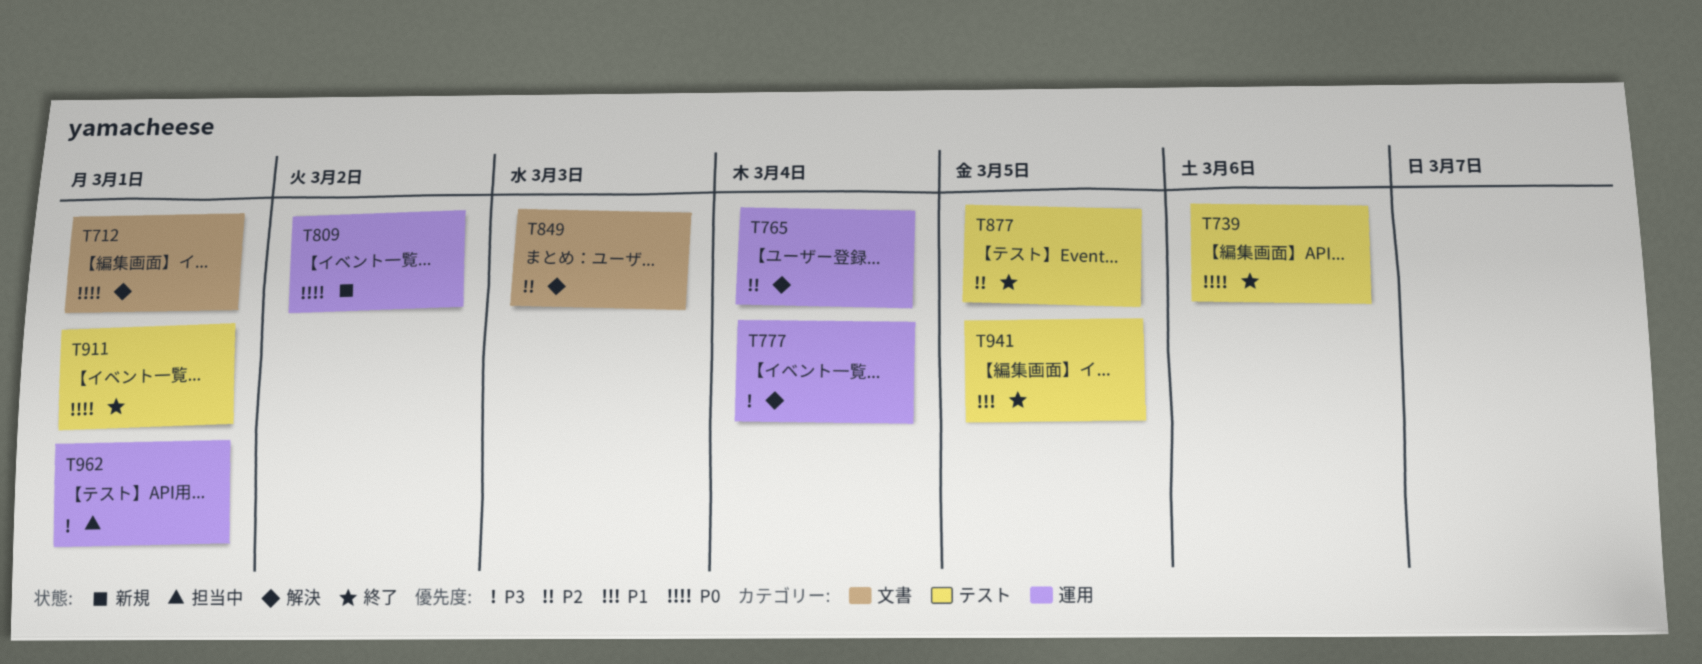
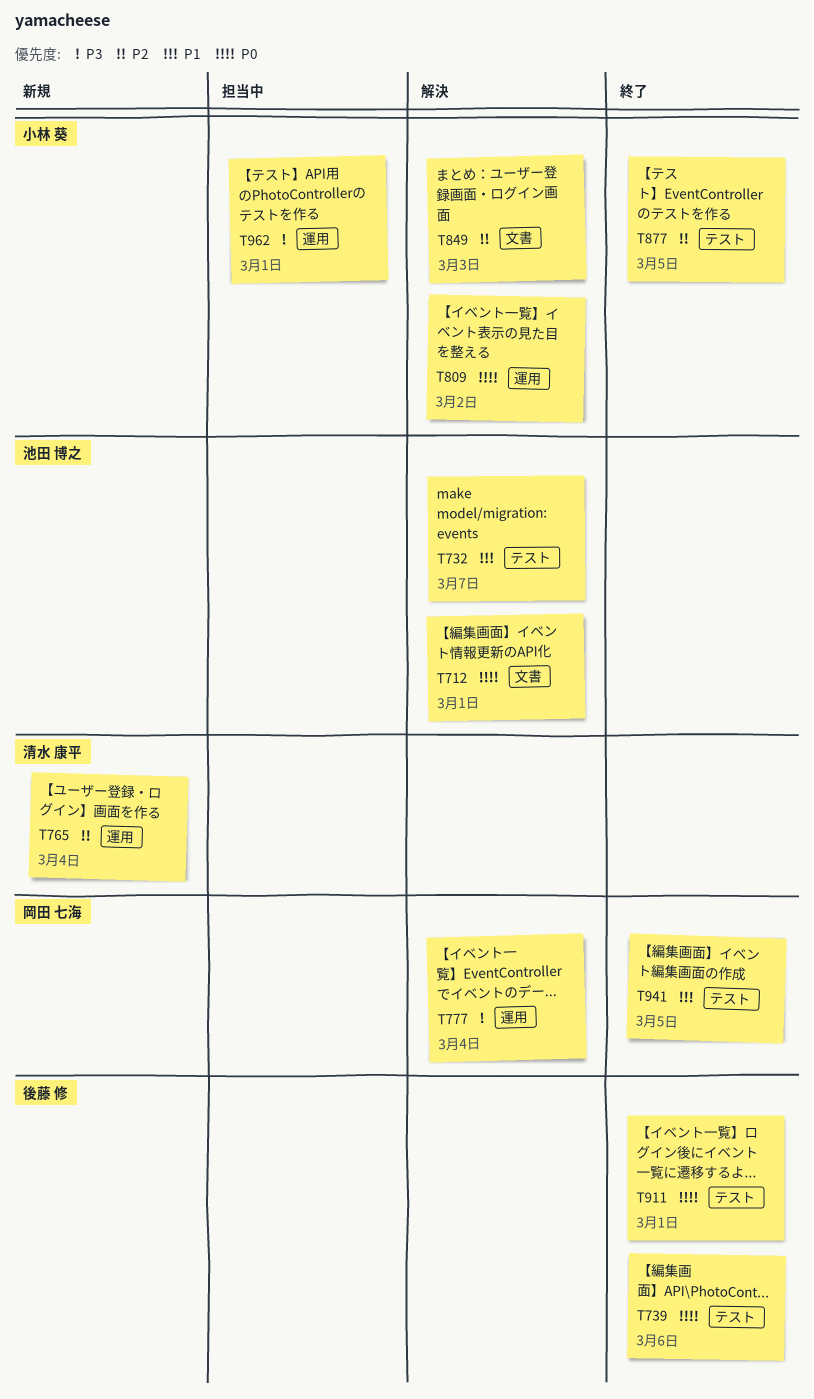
T732: none -> present
T765, status: 解決 -> 新規
T809, status: 新規 -> 解決

